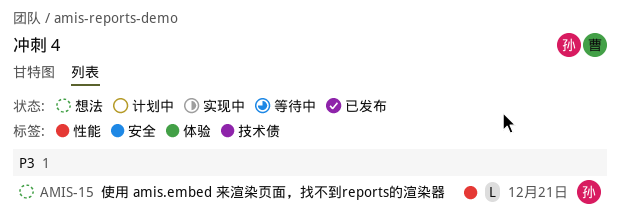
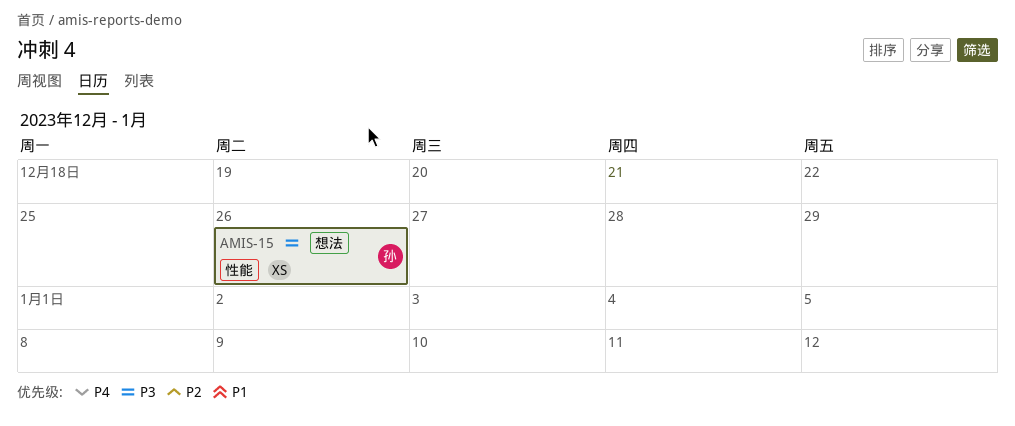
AMIS-15, estimate: L -> XS
AMIS-15, due: Dec 21 -> Dec 26

